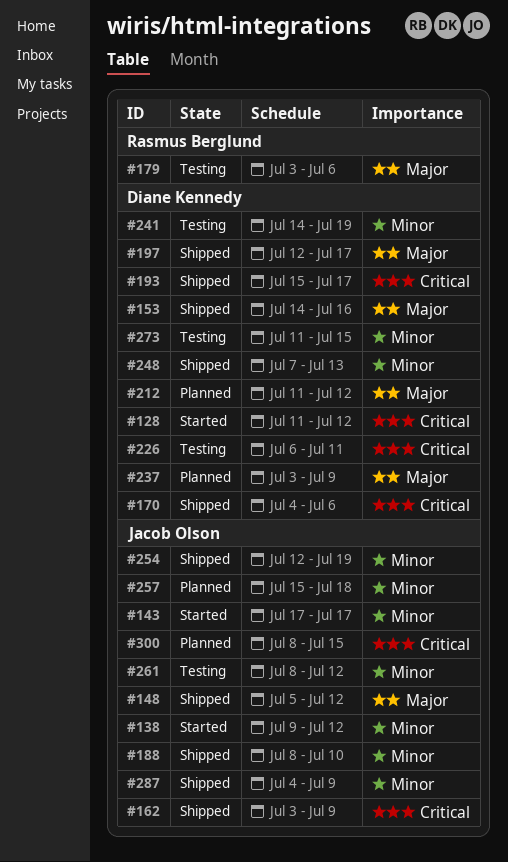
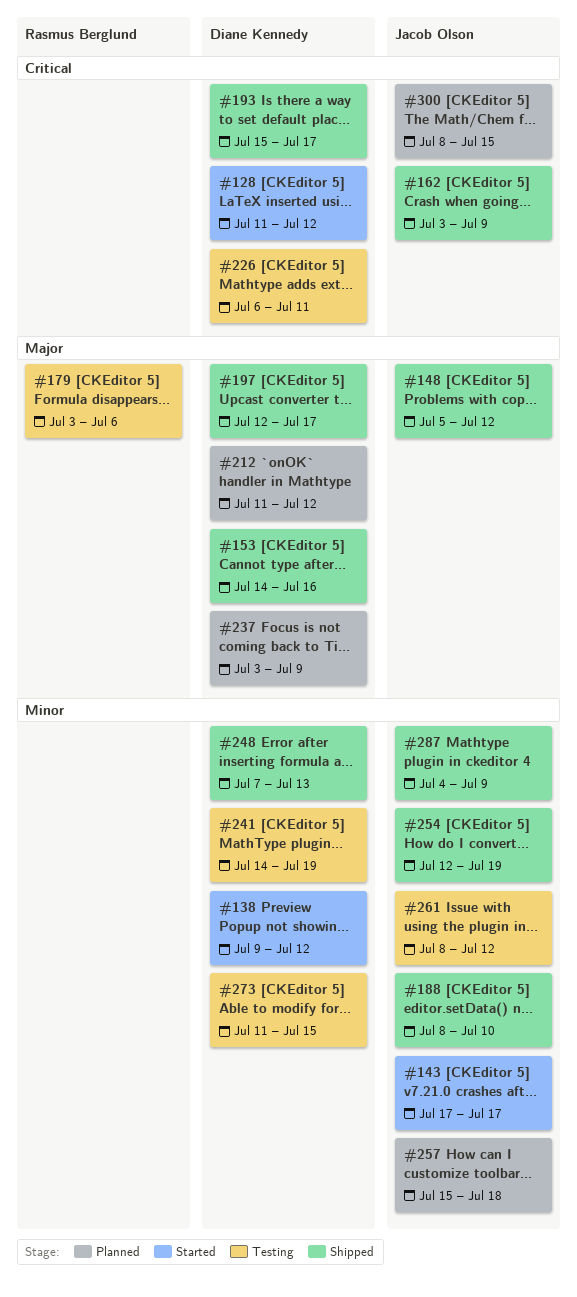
#138, owner: Jacob Olson -> Diane Kennedy
#170: present -> none

